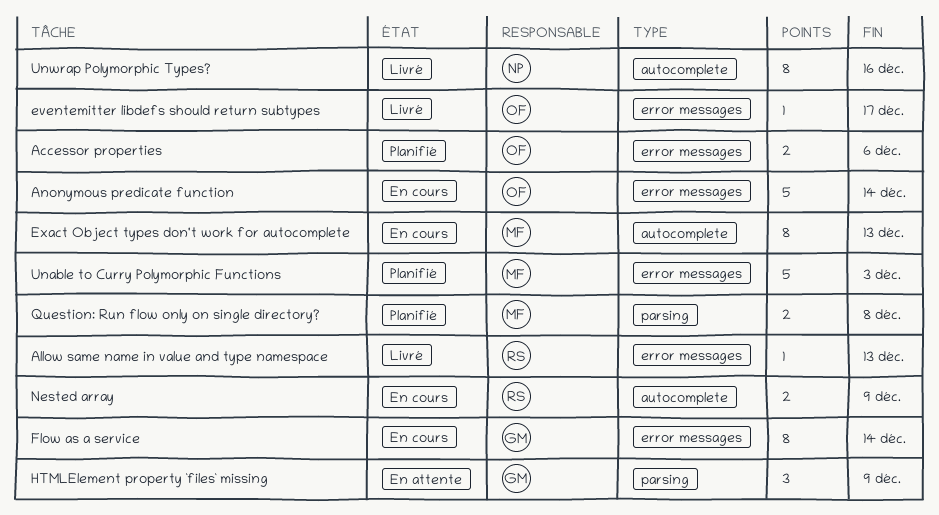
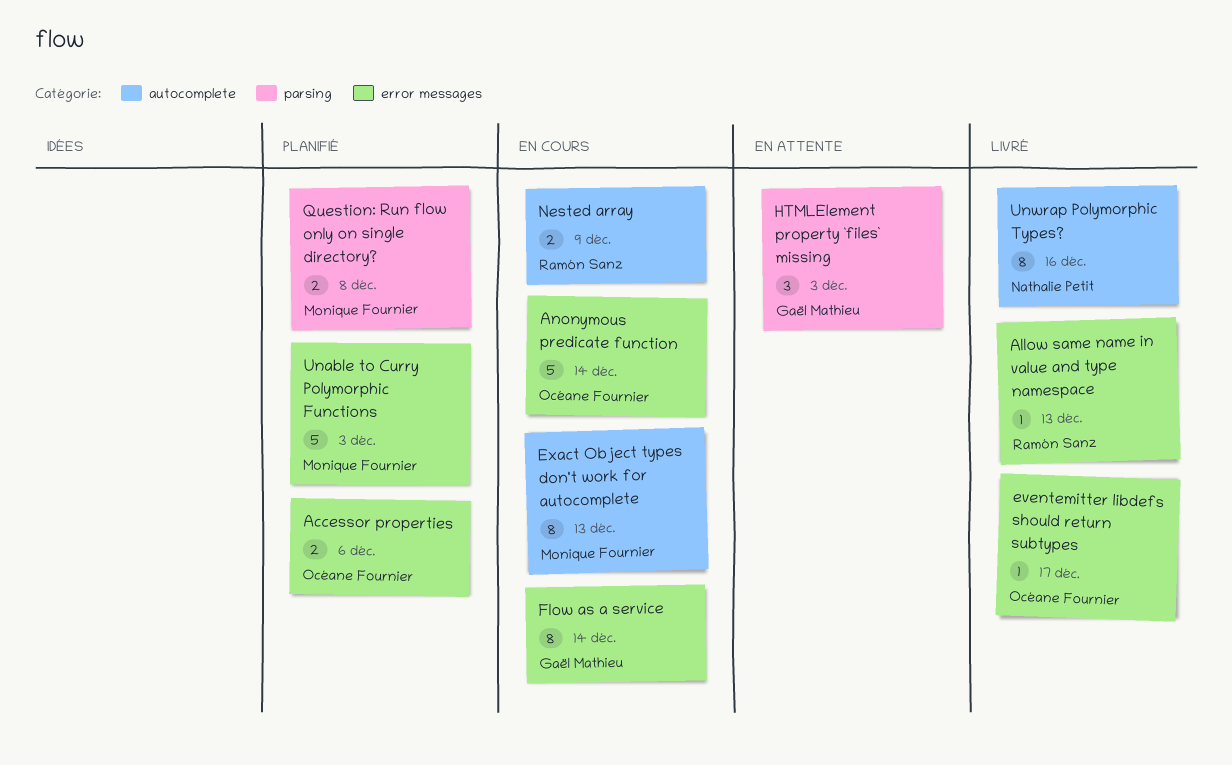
HTMLElement property `files` missing, due: Dec 9 -> Dec 3

